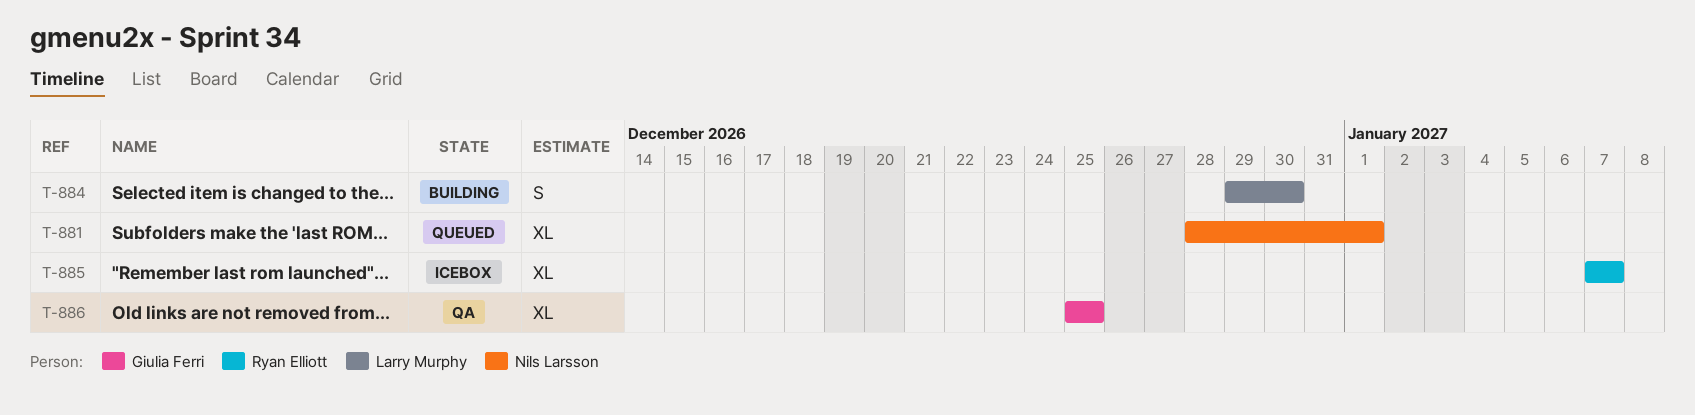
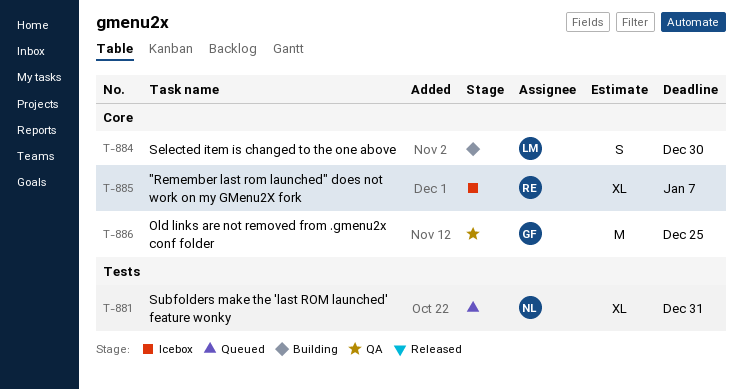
T-881, due: Jan 1 -> Dec 31
T-886, estimate: XL -> M

